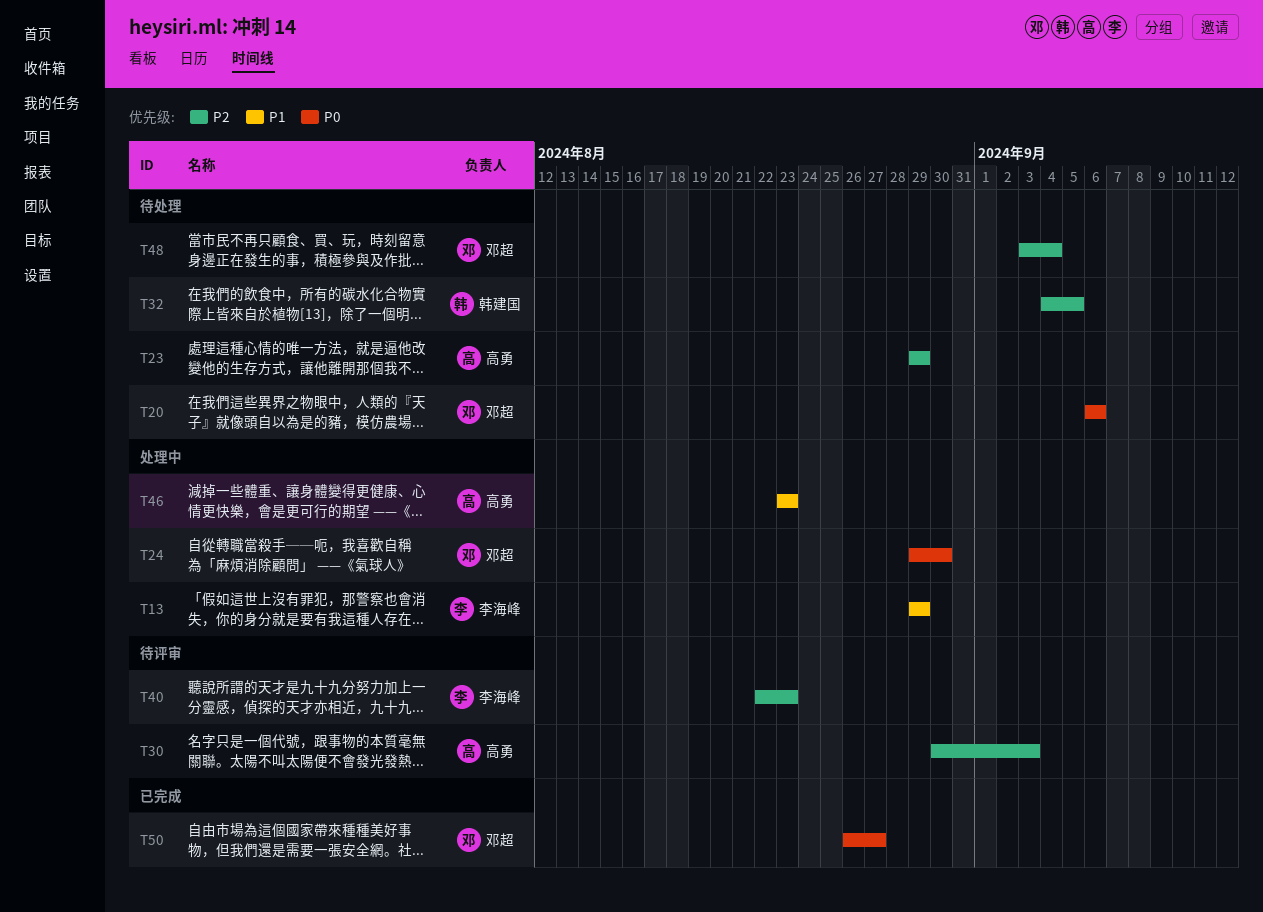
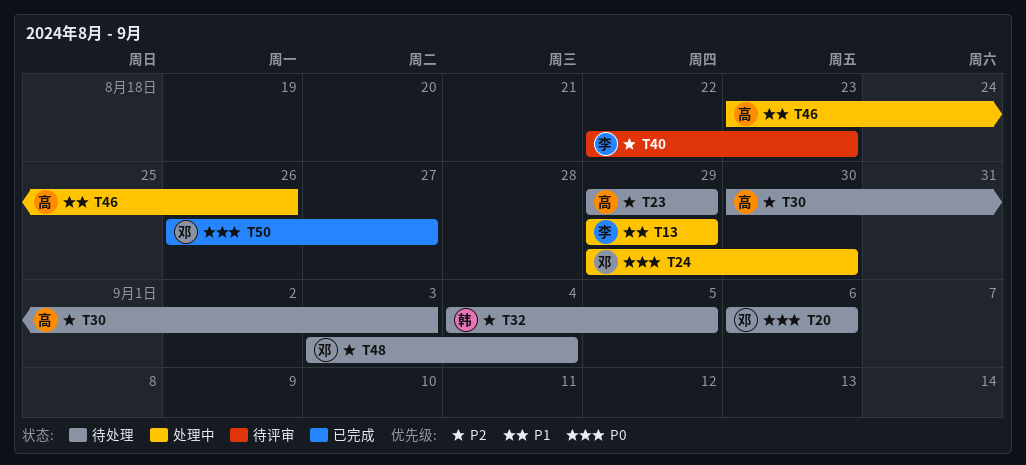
T30, status: 待评审 -> 待处理
T46, due: Aug 23 -> Aug 26

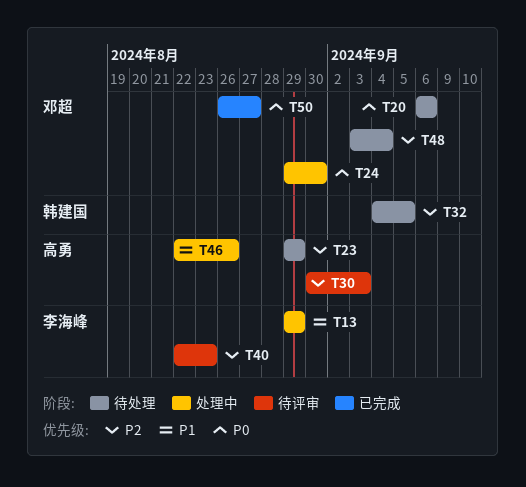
T30, status: 待处理 -> 待评审
T46, start: Aug 23 -> Aug 22

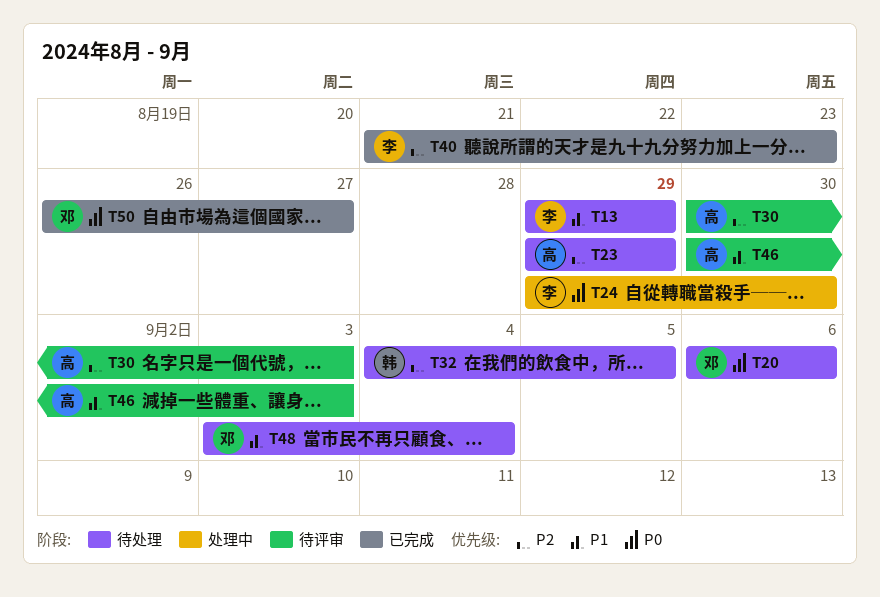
T13, status: 处理中 -> 待处理
T24, owner: 邓超 -> 李海峰
T40, status: 待评审 -> 已完成
T40, start: Aug 22 -> Aug 21
T46, status: 处理中 -> 待评审
T46, start: Aug 22 -> Aug 30
T46, due: Aug 26 -> Sep 3
T48, priority: P2 -> P1

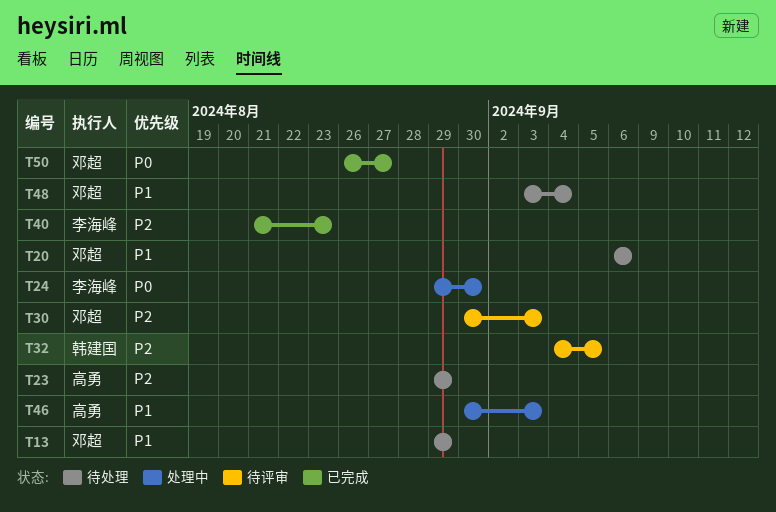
T13, owner: 李海峰 -> 邓超
T20, priority: P0 -> P1
T30, owner: 高勇 -> 邓超
T32, status: 待处理 -> 待评审
T46, status: 待评审 -> 处理中

